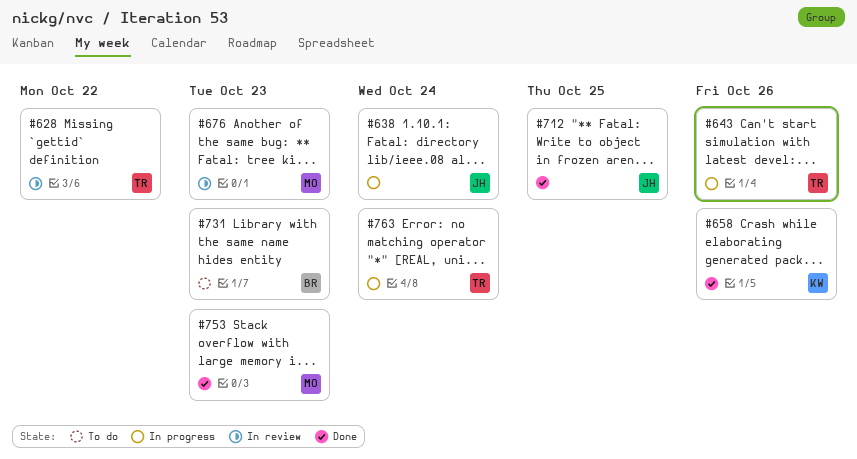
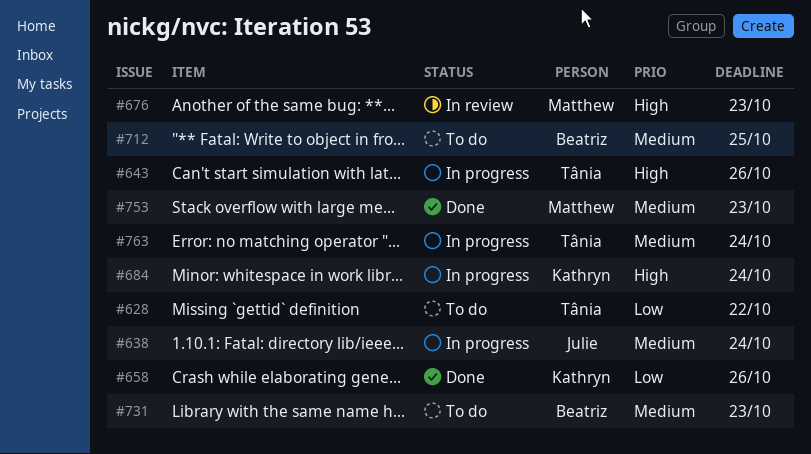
#628, status: In review -> To do
#684: none -> present
#712, status: Done -> To do
#712, owner: Julie -> Beatriz

